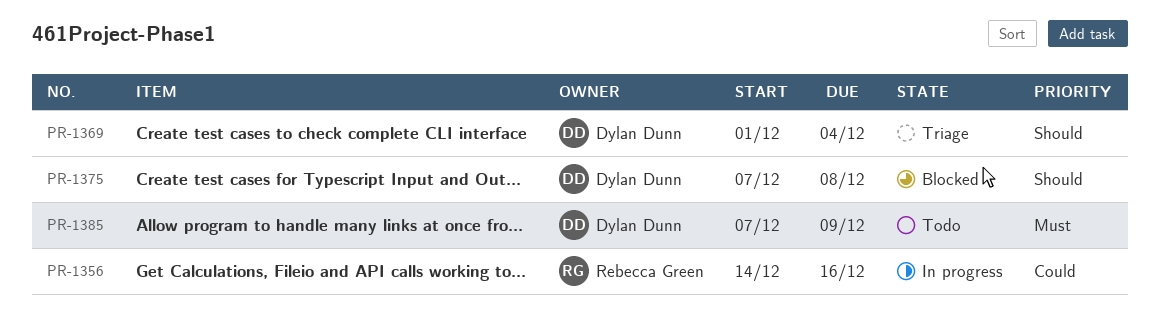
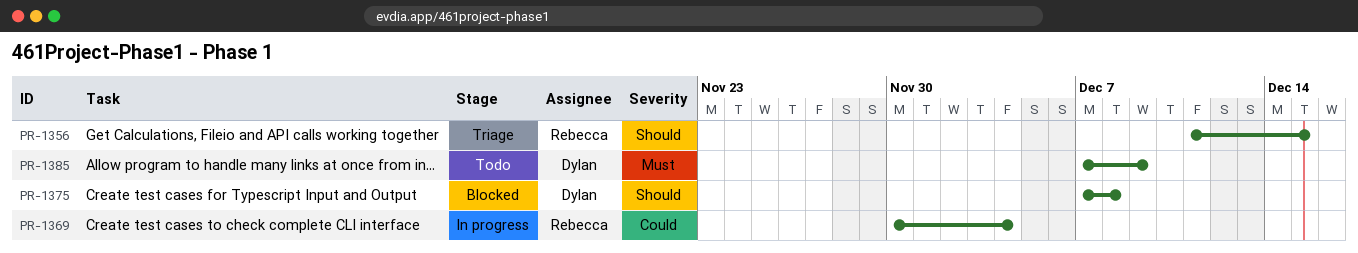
PR-1356, status: In progress -> Triage
PR-1356, priority: Could -> Should
PR-1356, start: Dec 14 -> Dec 11
PR-1356, due: Dec 16 -> Dec 15
PR-1369, status: Triage -> In progress
PR-1369, owner: Dylan Dunn -> Rebecca Green
PR-1369, priority: Should -> Could
PR-1369, start: Dec 1 -> Nov 30

